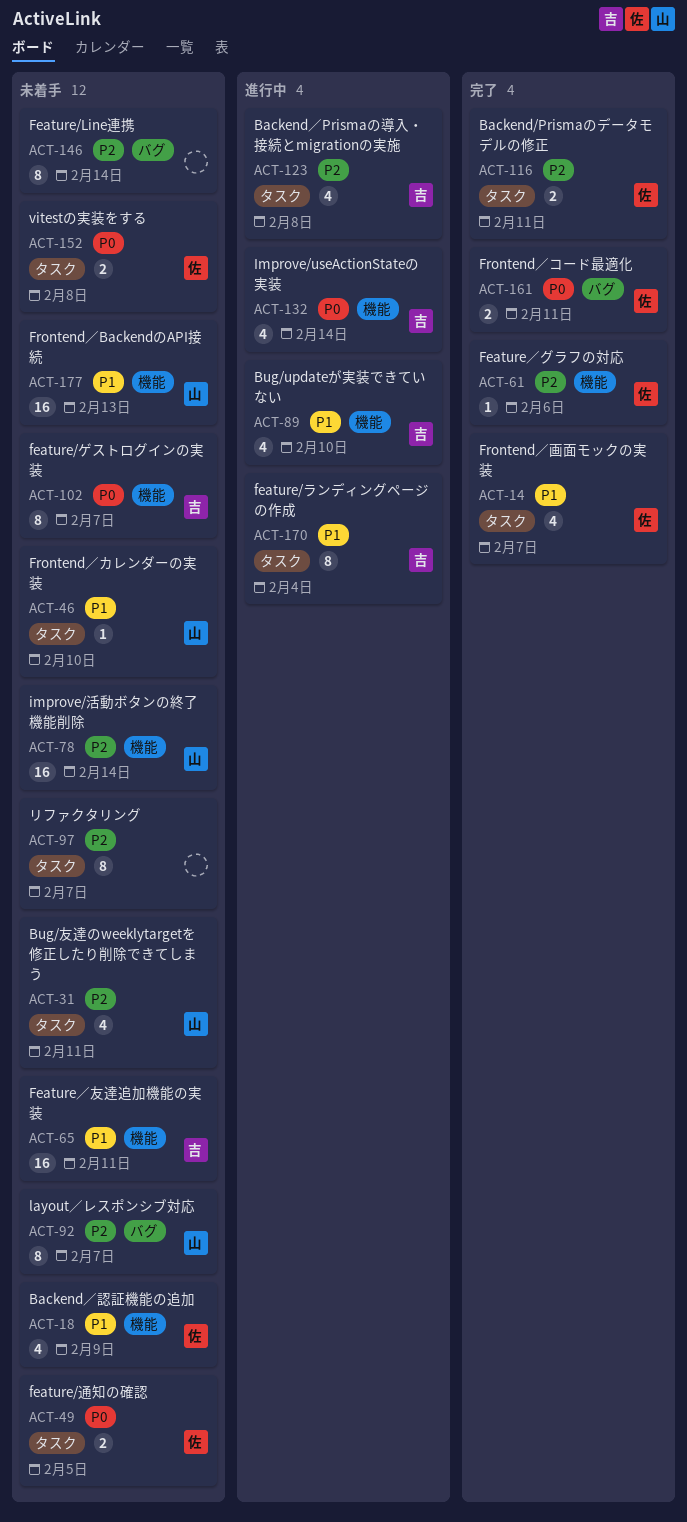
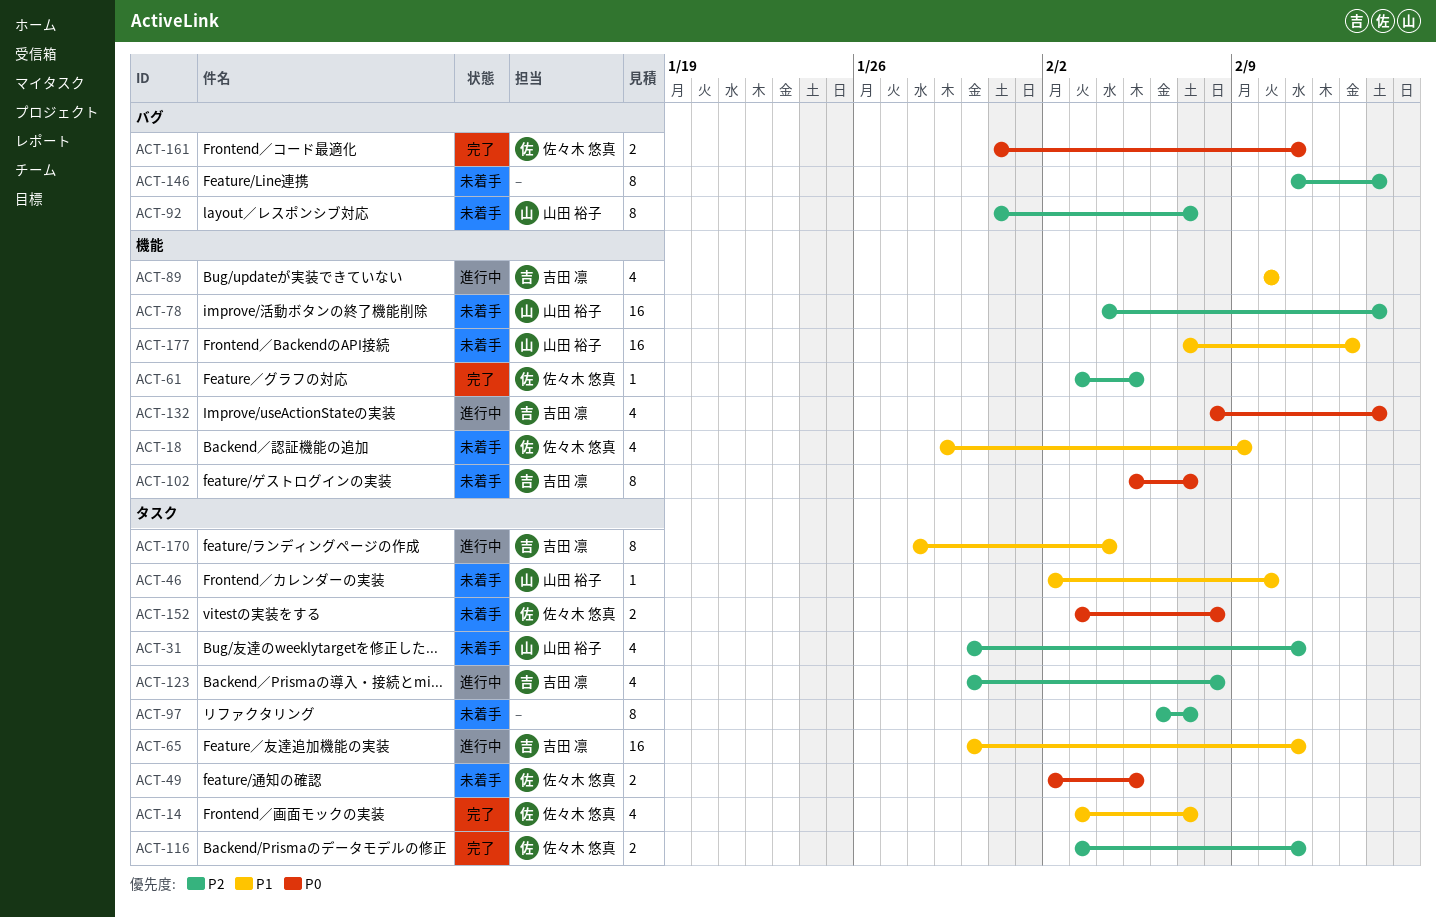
ACT-61, due: Feb 6 -> Feb 5
ACT-65, status: 未着手 -> 進行中
ACT-65, label: 機能 -> タスク

